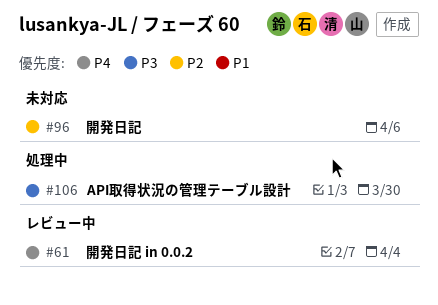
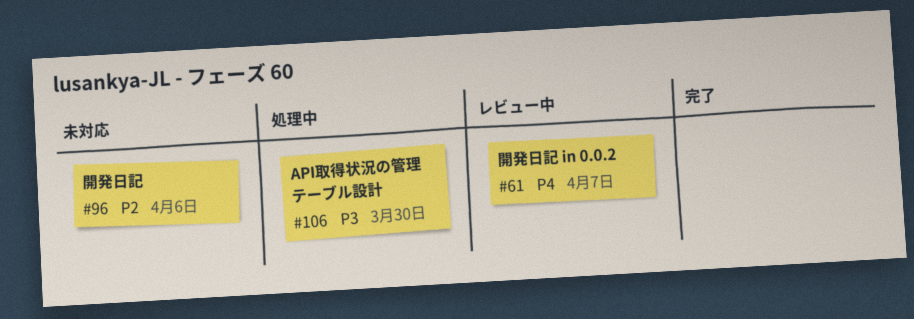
#61, due: Apr 4 -> Apr 7

